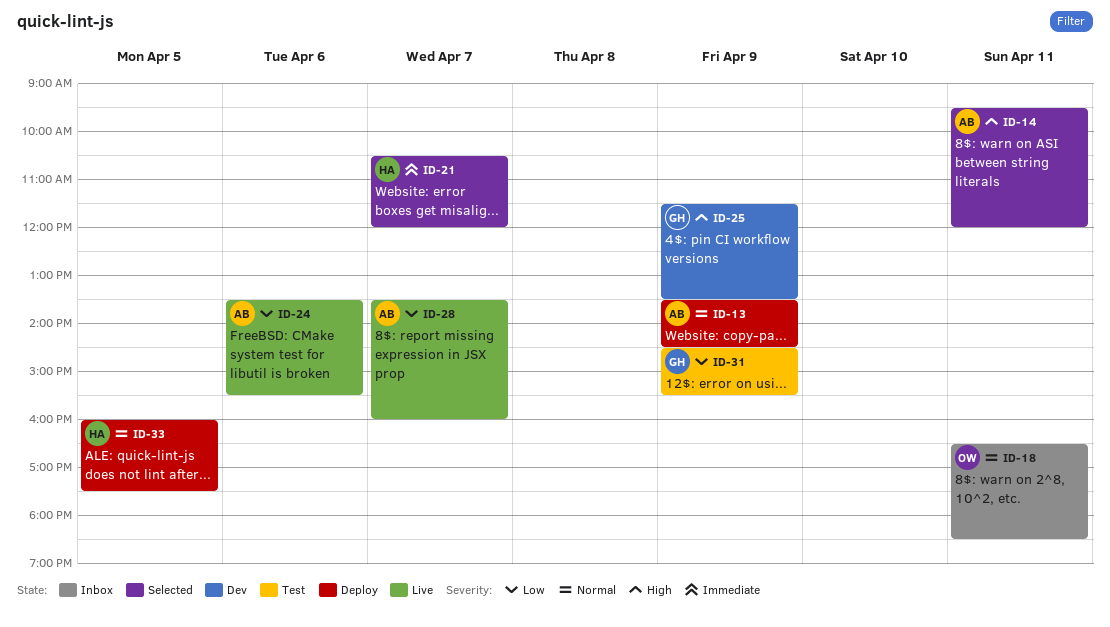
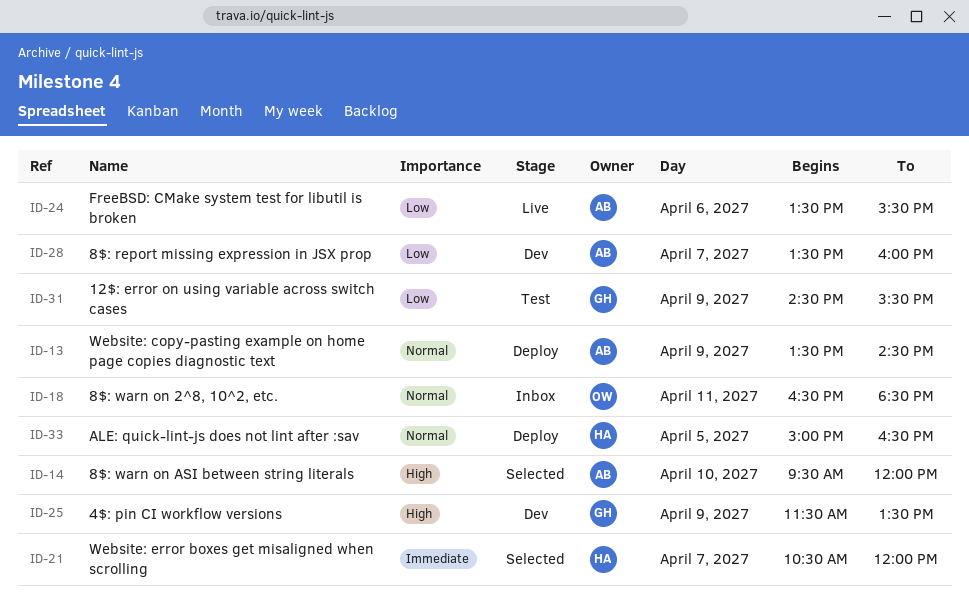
ID-14, day: Apr 11 -> Apr 10
ID-28, status: Live -> Dev
ID-33, begins: 16:00 -> 15:00
ID-33, ends: 17:30 -> 16:30

